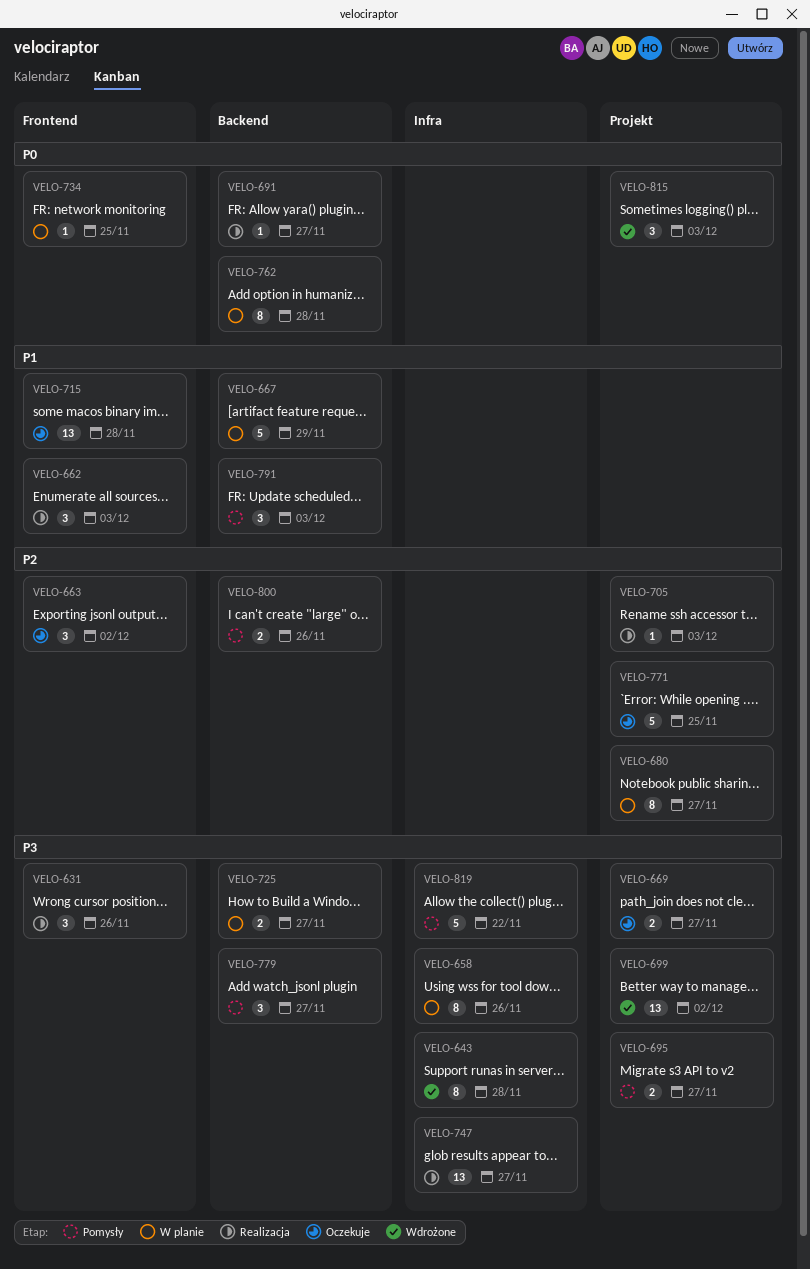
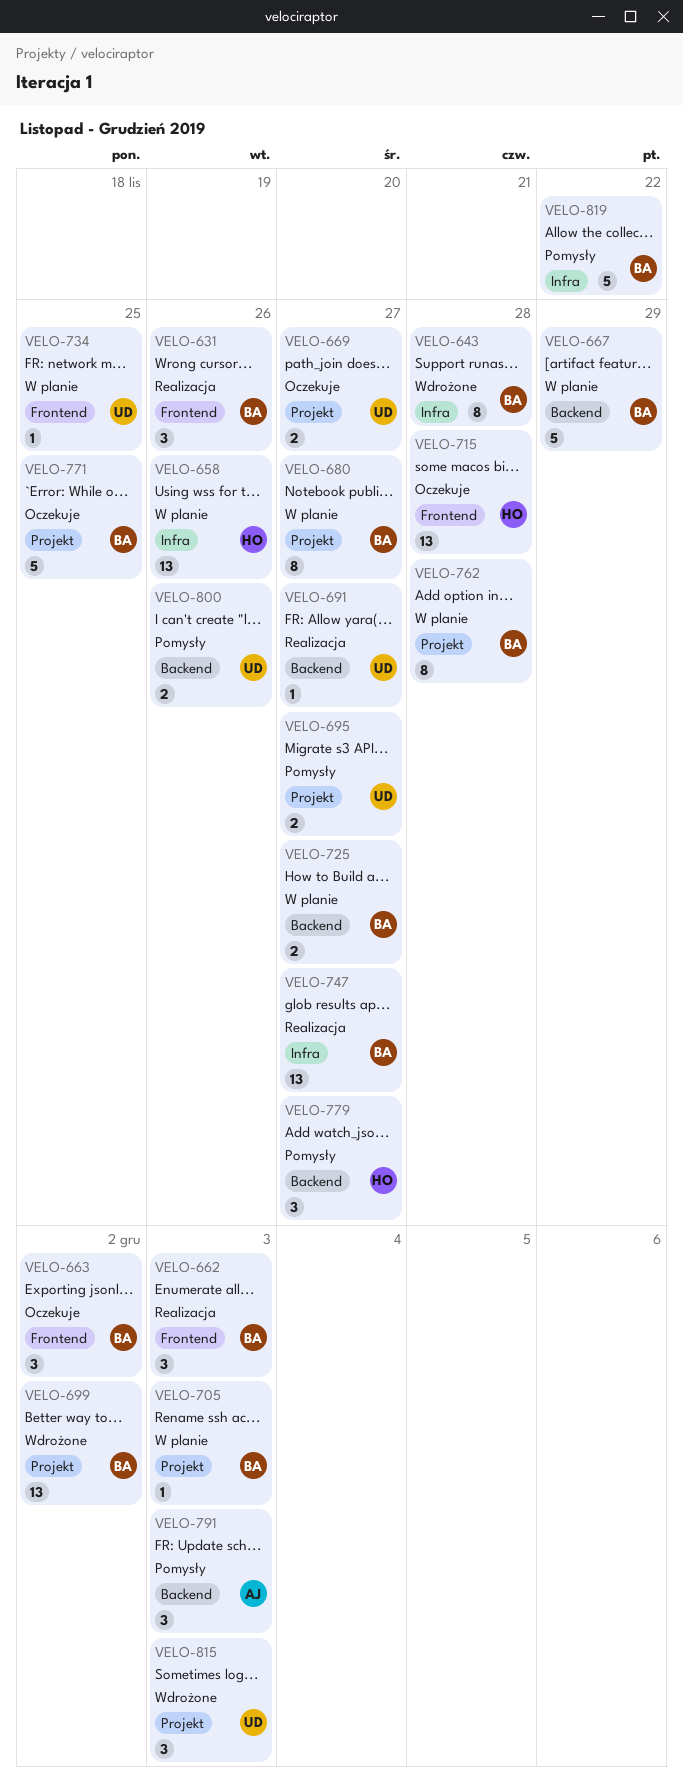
VELO-658, estimate: 8 -> 13
VELO-705, status: Realizacja -> W planie
VELO-762, label: Backend -> Projekt

